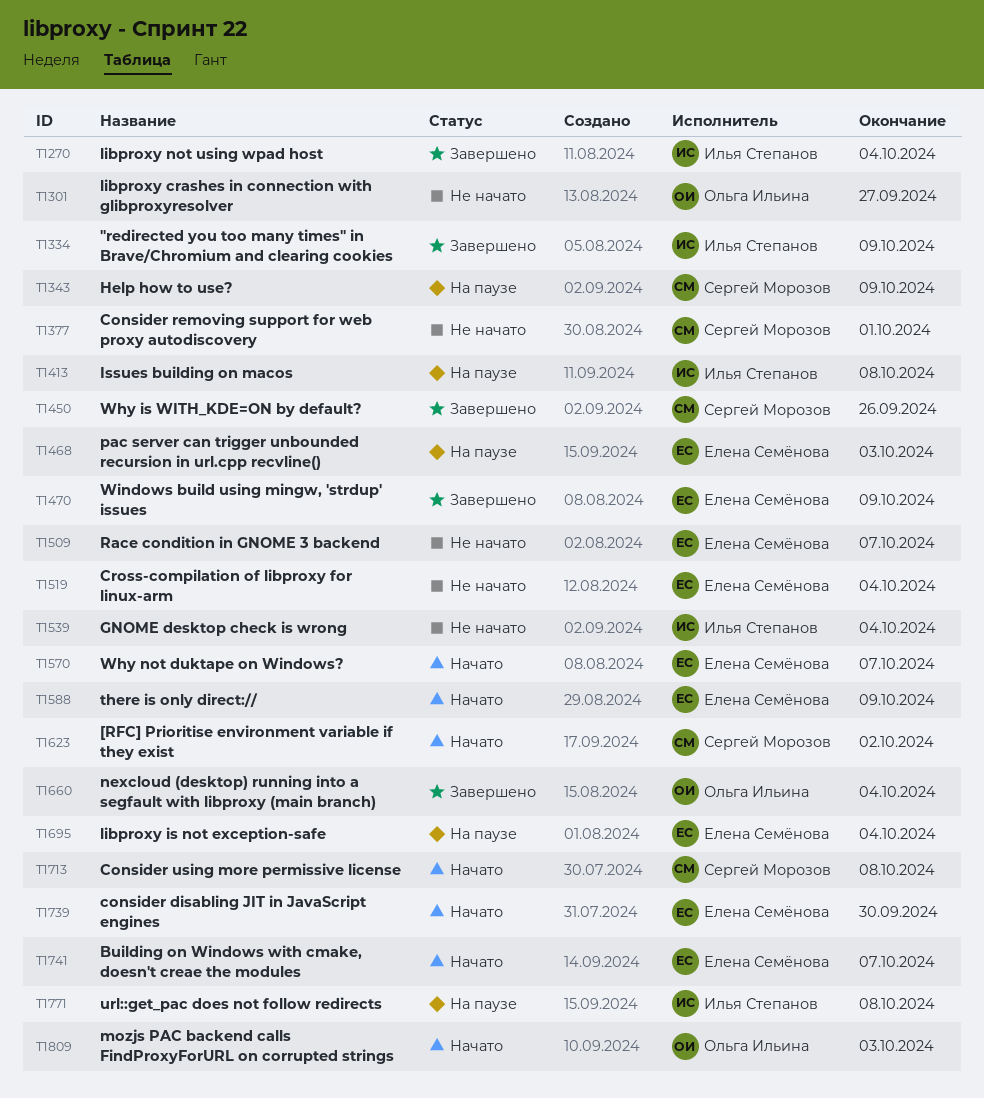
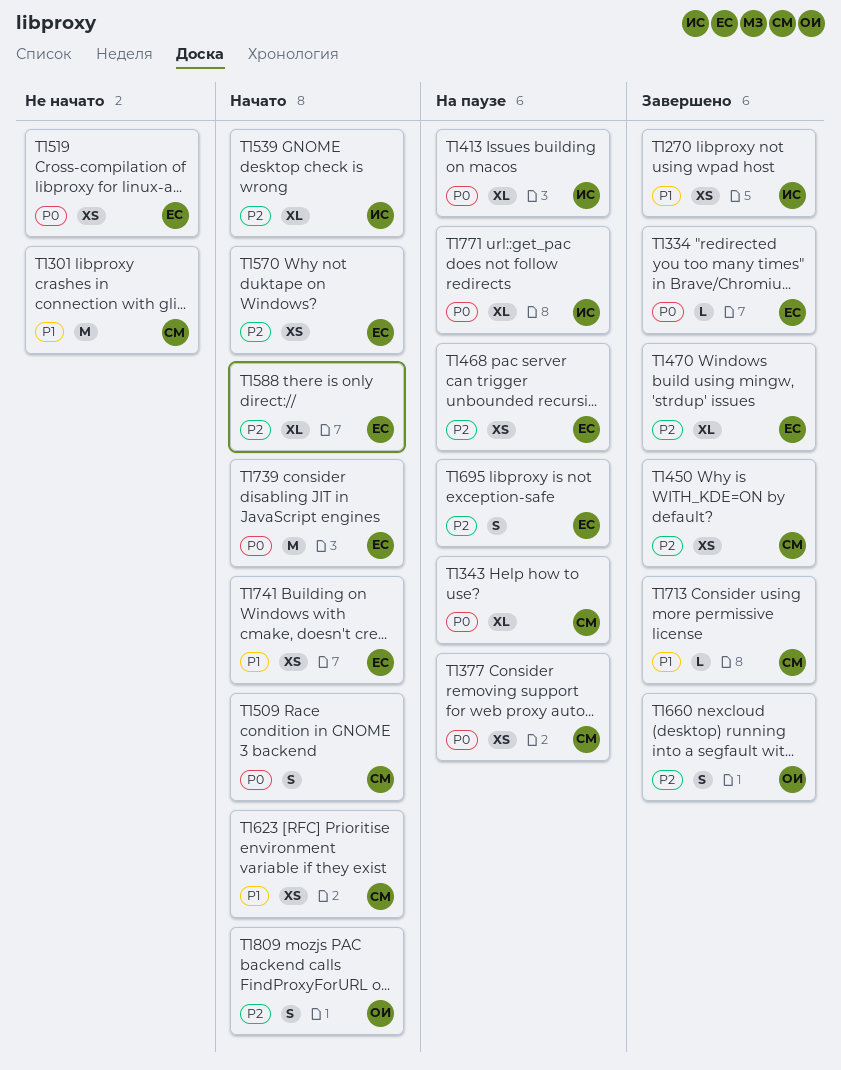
T1301, owner: Ольга Ильина -> Сергей Морозов
T1334, owner: Илья Степанов -> Елена Семёнова
T1377, status: Не начато -> На паузе
T1509, status: Не начато -> Начато
T1509, owner: Елена Семёнова -> Сергей Морозов
T1539, status: Не начато -> Начато
T1713, status: Начато -> Завершено

